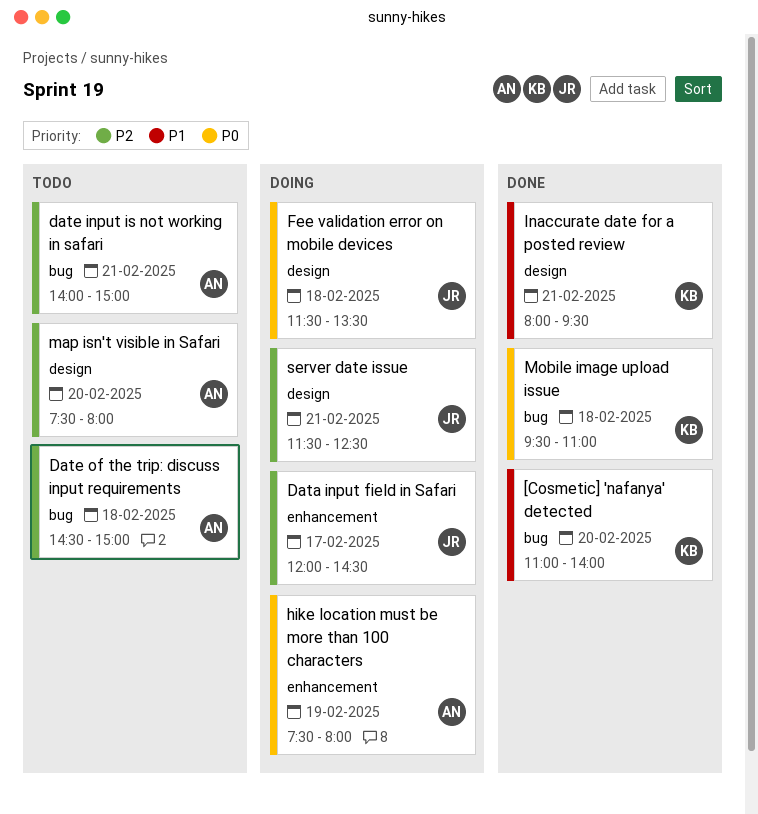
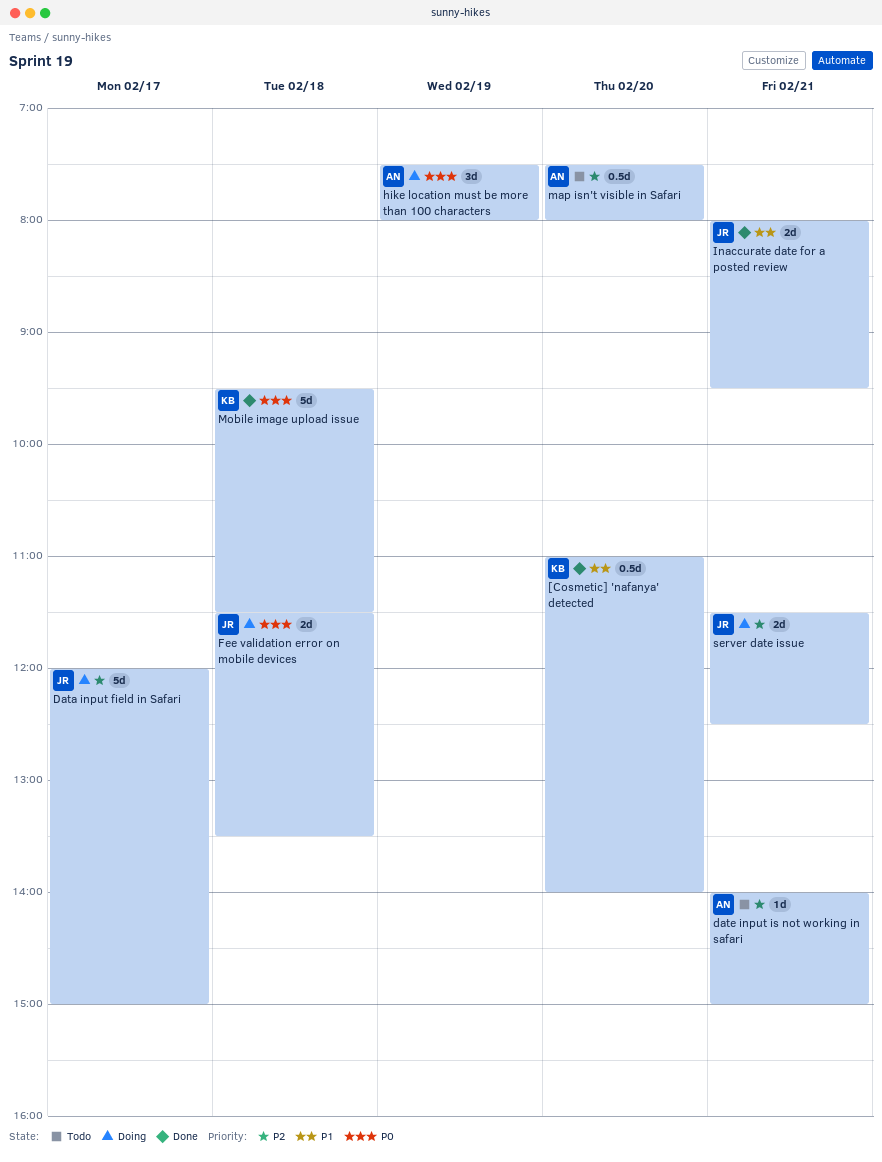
Data input field in Safari, ends: 14:30 -> 15:00
Date of the trip: discuss input requirements: present -> none
Inaccurate date for a posted review, owner: KB -> JR
Mobile image upload issue, ends: 11:00 -> 11:30

